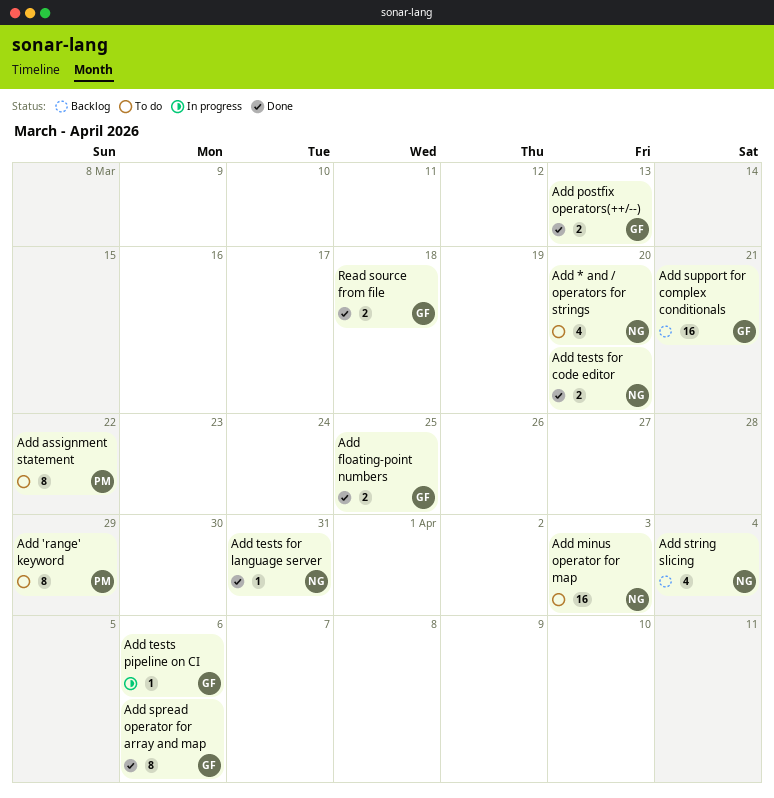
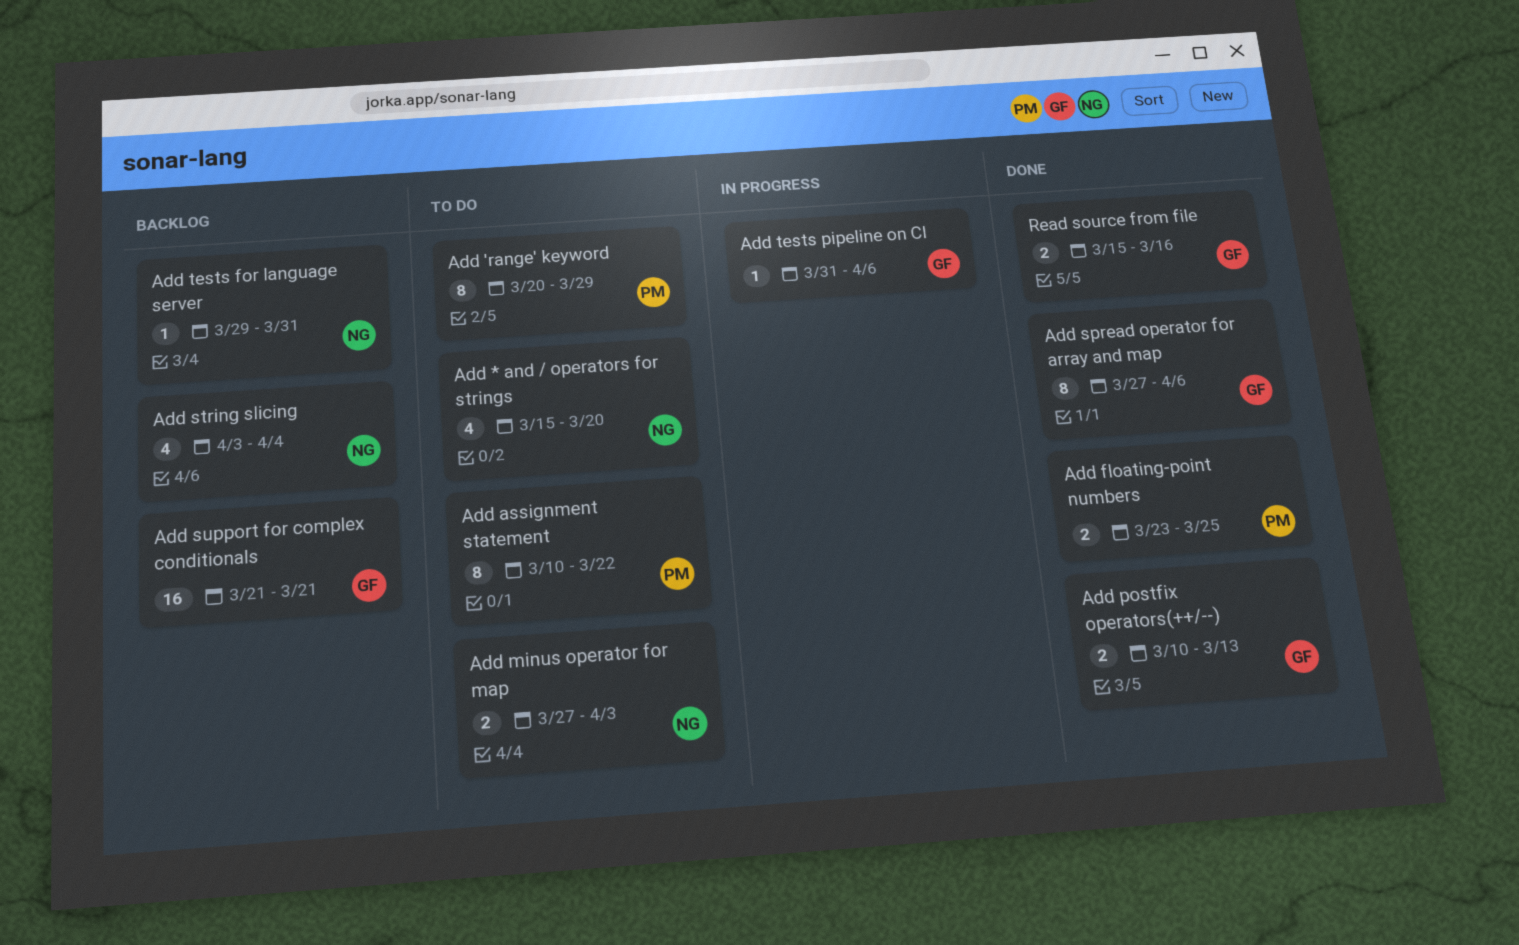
Add floating-point numbers, owner: GF -> PM
Add minus operator for map, estimate: 16 -> 2
Add tests for code editor: present -> none
Add tests for language server, status: Done -> Backlog
Read source from file, due: Mar 18 -> Mar 16

